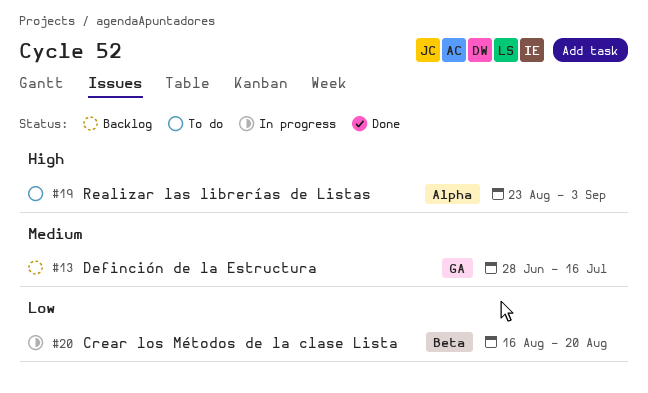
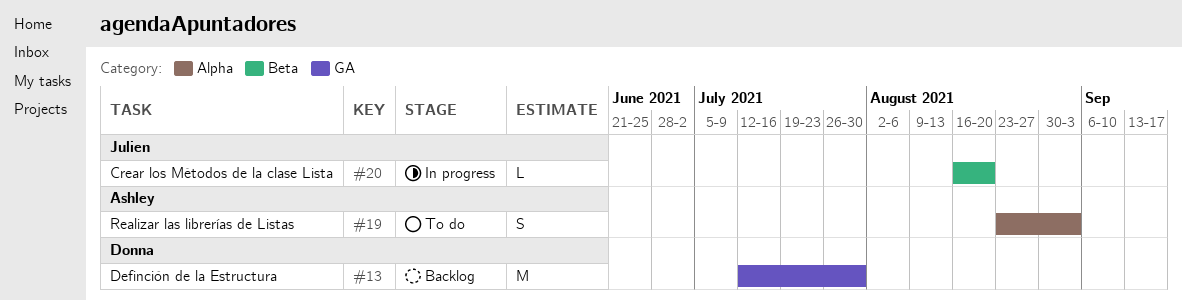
#13, start: Jun 28 -> Jul 12
#13, due: Jul 16 -> Jul 30

